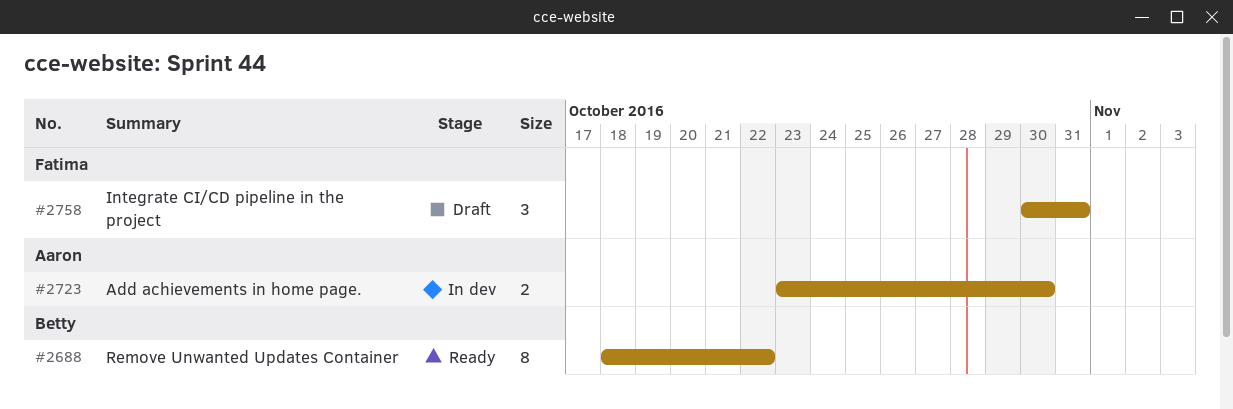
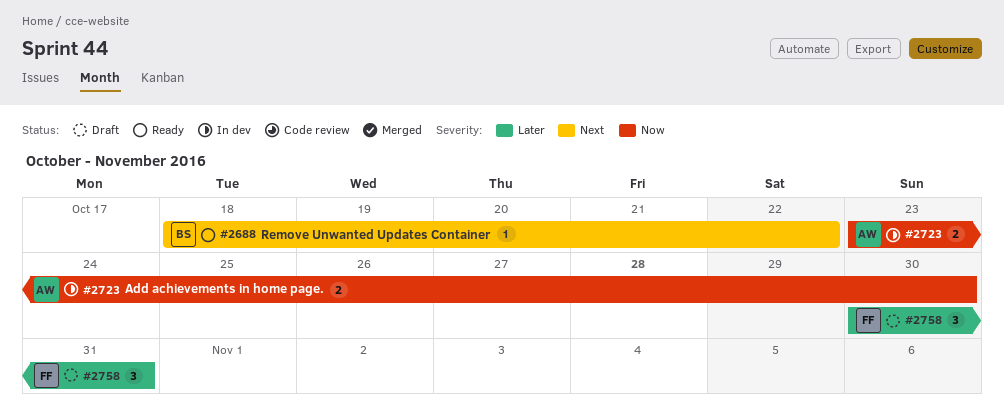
#2688, estimate: 8 -> 1

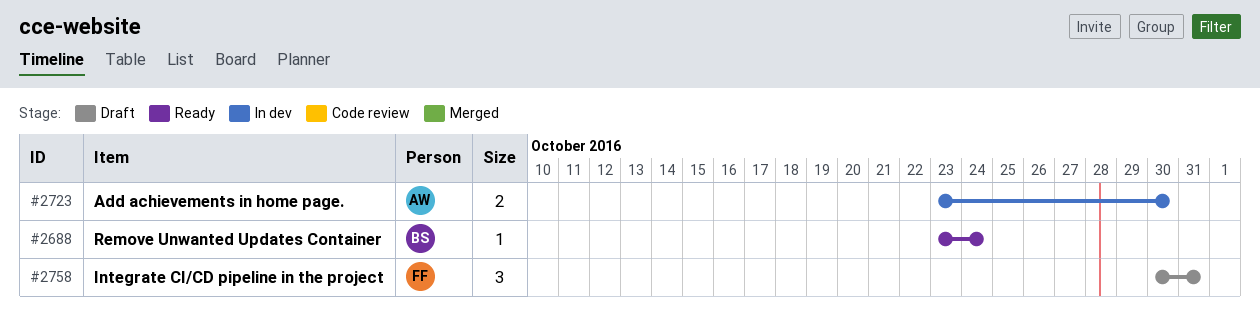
#2688, start: Oct 18 -> Oct 23
#2688, due: Oct 22 -> Oct 24

